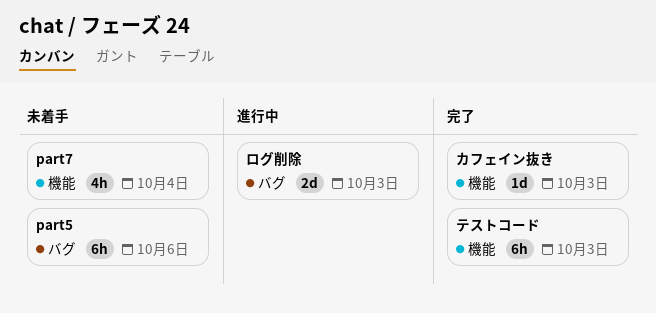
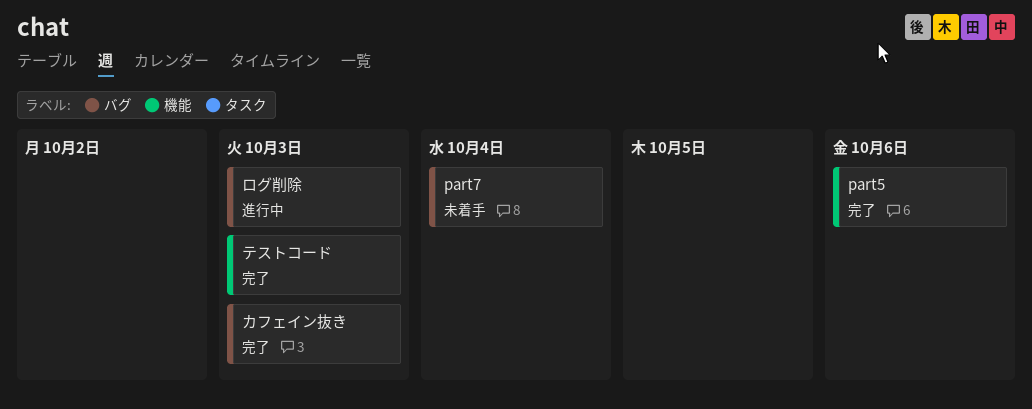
part5, status: 未着手 -> 完了
part5, label: バグ -> 機能
part7, label: 機能 -> バグ
カフェイン抜き, label: 機能 -> バグ

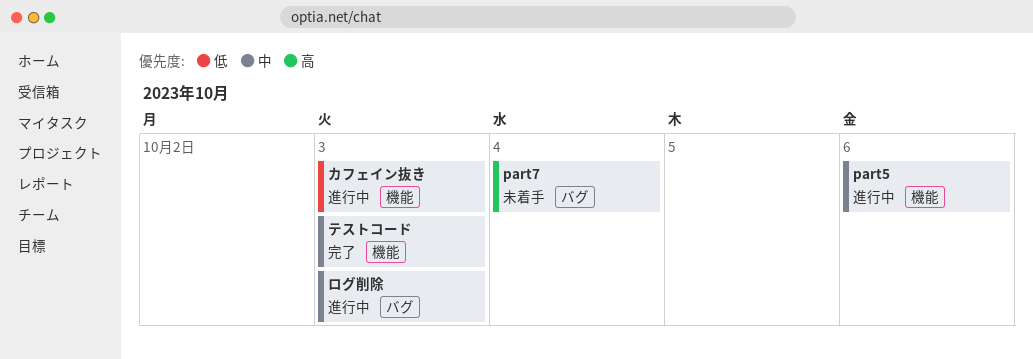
part5, status: 完了 -> 進行中
カフェイン抜き, status: 完了 -> 進行中
カフェイン抜き, label: バグ -> 機能

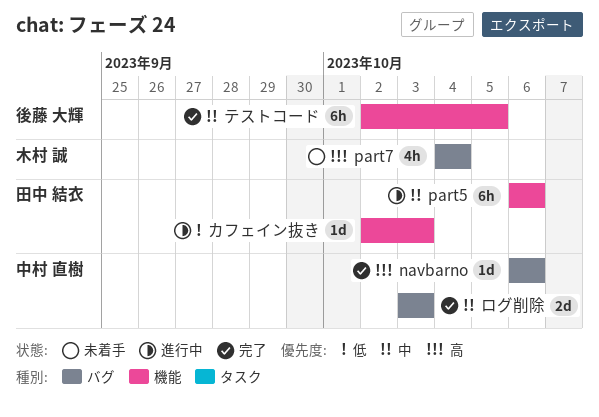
navbarno: none -> present
テストコード, due: Oct 3 -> Oct 5
ログ削除, status: 進行中 -> 完了

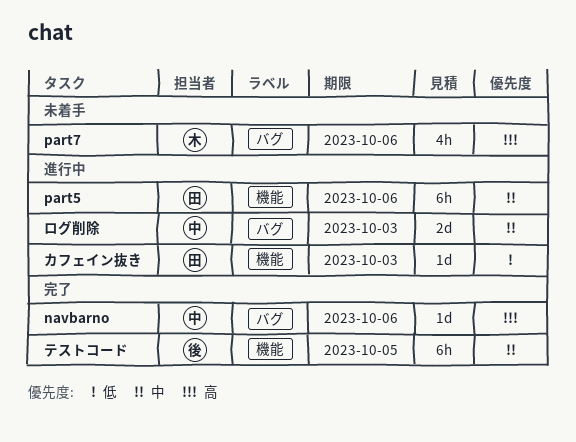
part7, due: Oct 4 -> Oct 6
ログ削除, status: 完了 -> 進行中

